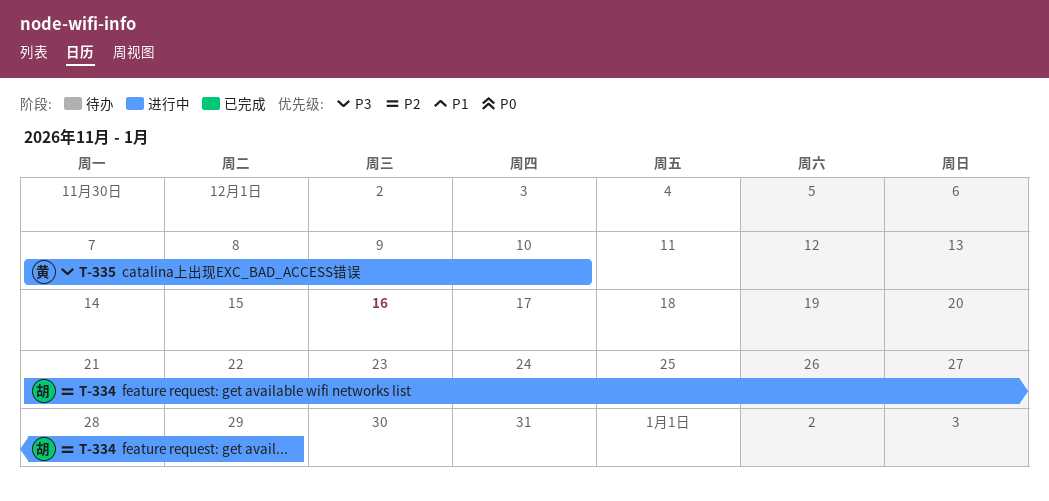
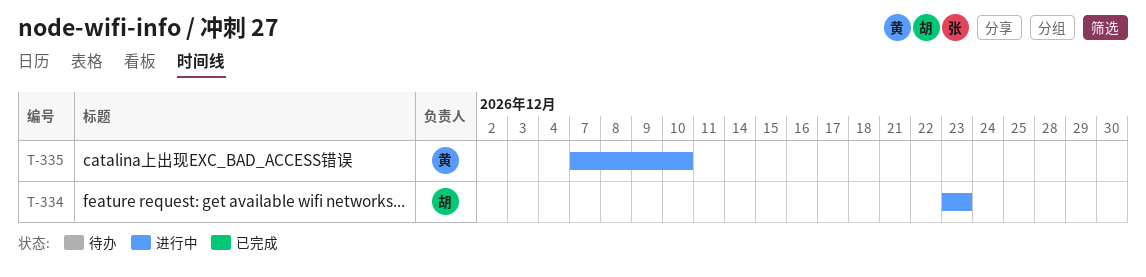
T-334, start: Dec 21 -> Dec 23
T-334, due: Dec 29 -> Dec 23

